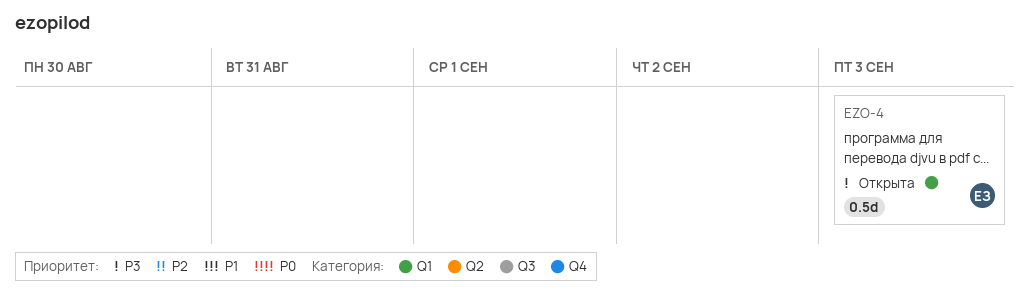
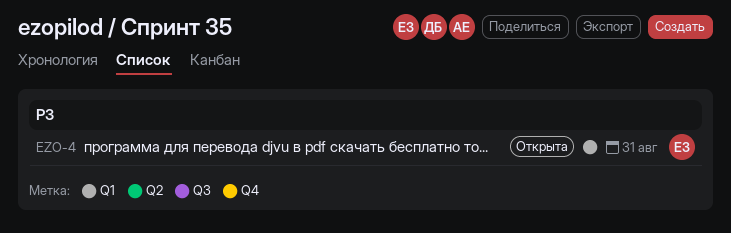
EZO-4, due: Sep 3 -> Aug 31

